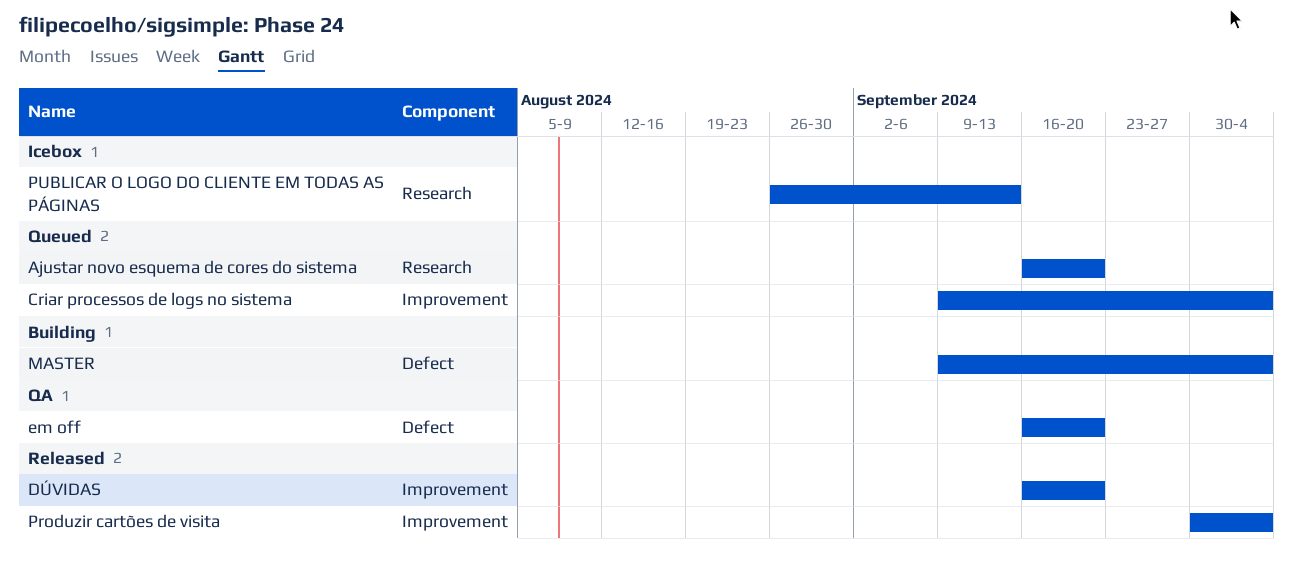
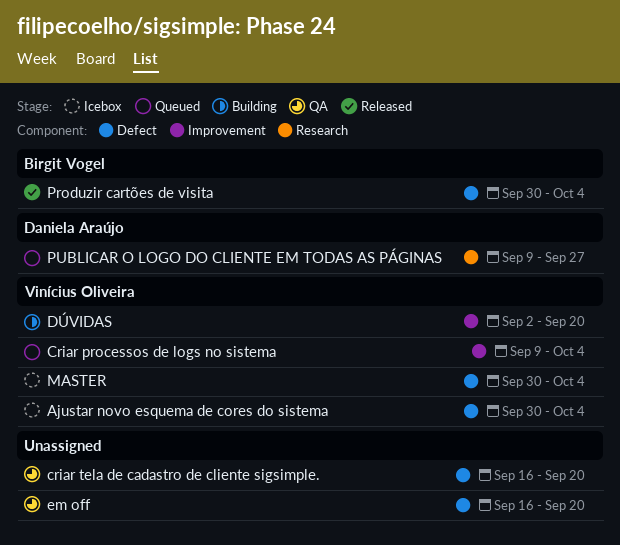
Ajustar novo esquema de cores do sistema, status: Queued -> Icebox
Ajustar novo esquema de cores do sistema, label: Research -> Defect
Ajustar novo esquema de cores do sistema, start: Sep 16 -> Sep 30
Ajustar novo esquema de cores do sistema, due: Sep 20 -> Oct 4
criar tela de cadastro de cliente sigsimple.: none -> present
DÚVIDAS, status: Released -> Building
DÚVIDAS, start: Sep 16 -> Sep 2
MASTER, status: Building -> Icebox
MASTER, start: Sep 9 -> Sep 30
Produzir cartões de visita, label: Improvement -> Defect
PUBLICAR O LOGO DO CLIENTE EM TODAS AS PÁGINAS, status: Icebox -> Queued
PUBLICAR O LOGO DO CLIENTE EM TODAS AS PÁGINAS, start: Aug 26 -> Sep 9
PUBLICAR O LOGO DO CLIENTE EM TODAS AS PÁGINAS, due: Sep 13 -> Sep 27

